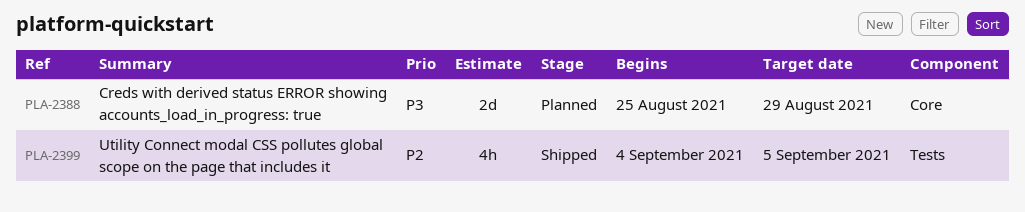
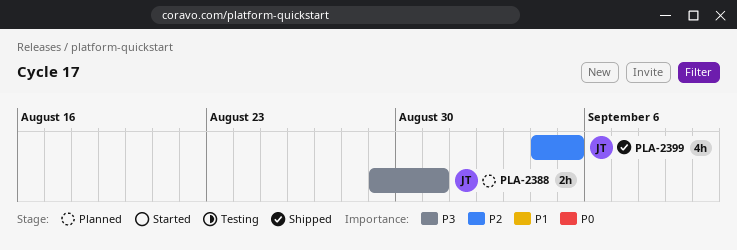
PLA-2388, estimate: 2d -> 2h
PLA-2388, start: Aug 25 -> Aug 29
PLA-2388, due: Aug 29 -> Aug 31

